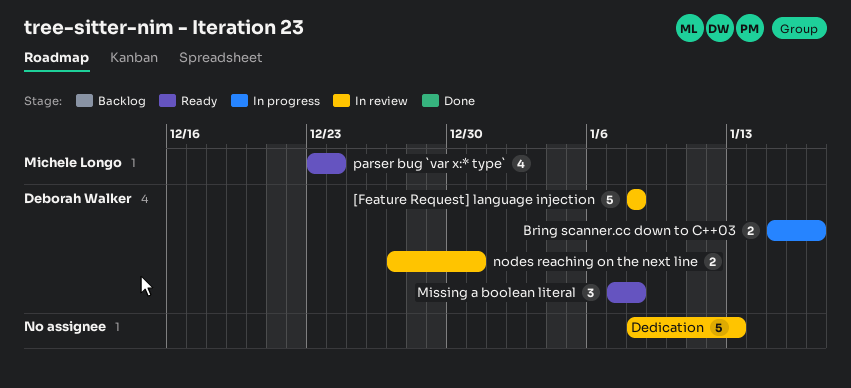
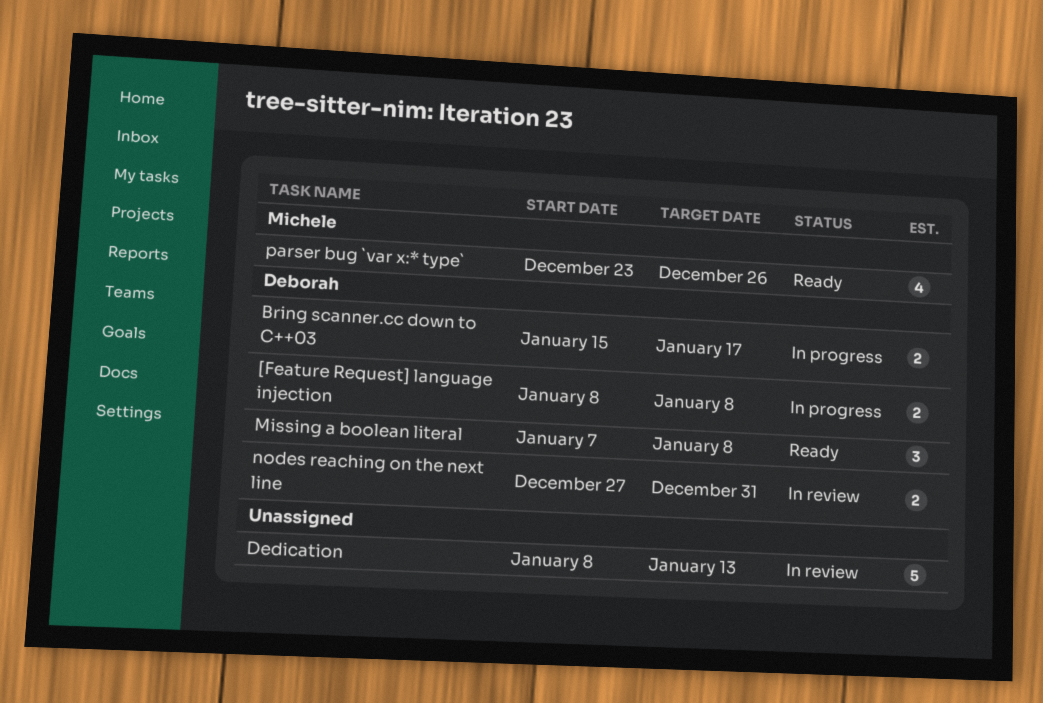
[Feature Request] language injection, status: In review -> In progress
[Feature Request] language injection, estimate: 5 -> 2
parser bug `var x:* type`, due: Dec 24 -> Dec 26

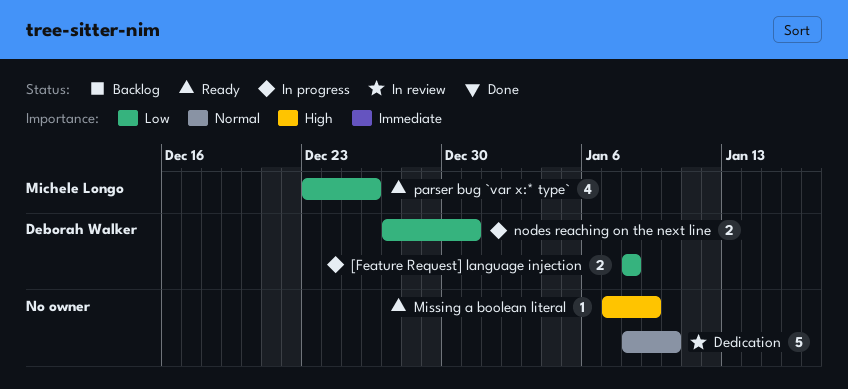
Bring scanner.cc down to C++03: present -> none
Dedication, due: Jan 13 -> Jan 10
Missing a boolean literal, owner: Deborah Walker -> none
Missing a boolean literal, estimate: 3 -> 1
Missing a boolean literal, due: Jan 8 -> Jan 9
nodes reaching on the next line, status: In review -> In progress

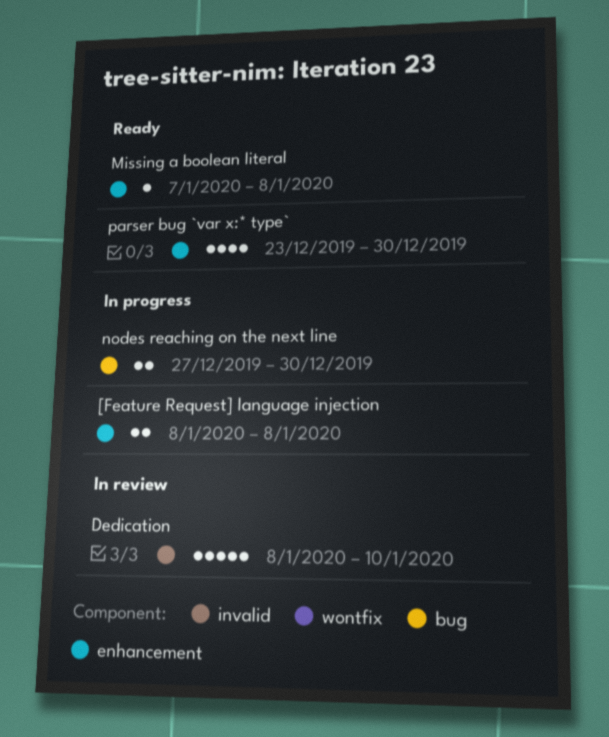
Missing a boolean literal, due: Jan 9 -> Jan 8
nodes reaching on the next line, due: Dec 31 -> Dec 30
parser bug `var x:* type`, due: Dec 26 -> Dec 30

